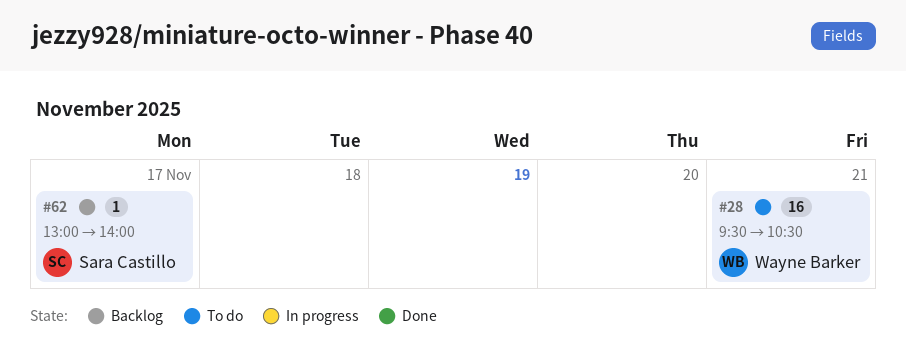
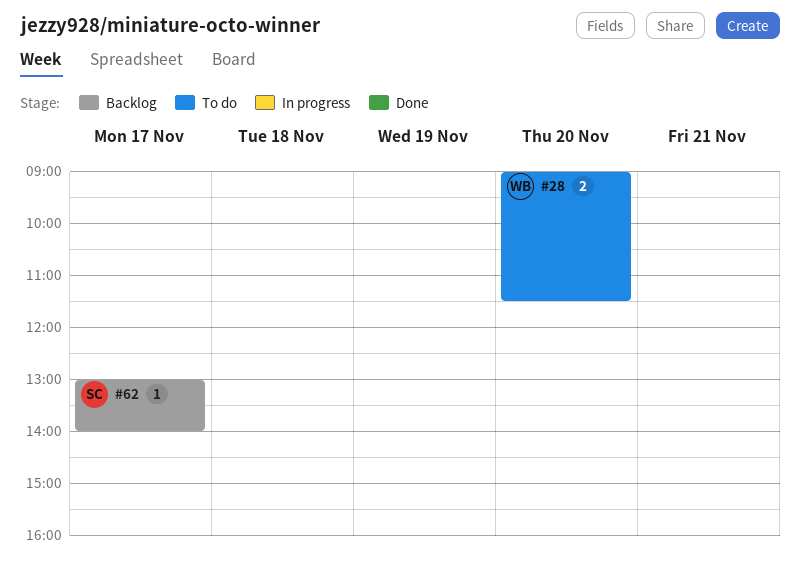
#28, estimate: 16 -> 2
#28, day: Nov 21 -> Nov 20
#28, begins: 09:30 -> 09:00
#28, ends: 10:30 -> 11:30

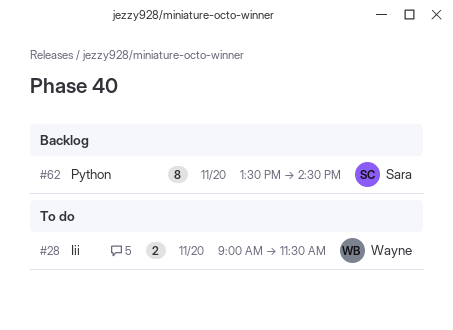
#62, estimate: 1 -> 8
#62, day: Nov 17 -> Nov 20
#62, begins: 13:00 -> 13:30
#62, ends: 14:00 -> 14:30

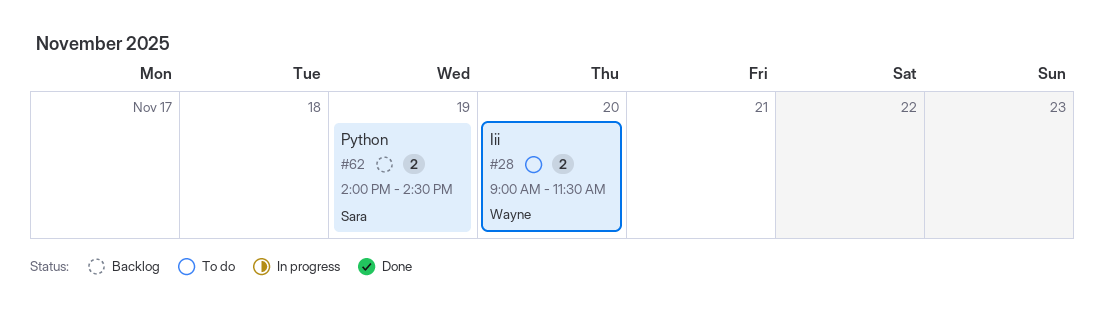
#62, estimate: 8 -> 2
#62, day: Nov 20 -> Nov 19
#62, begins: 13:30 -> 14:00

